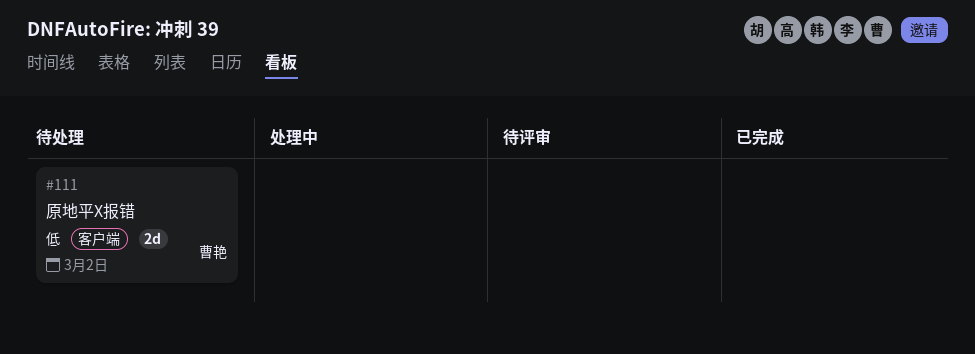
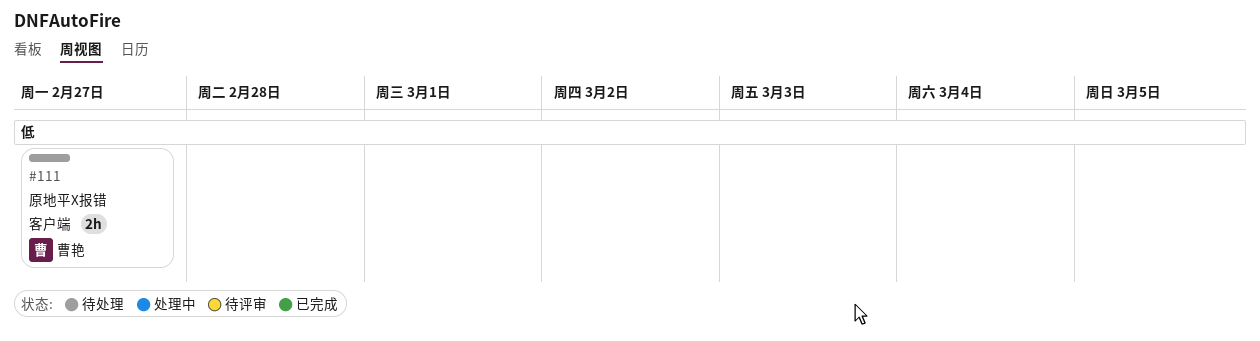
#111, estimate: 2d -> 2h
#111, due: Mar 2 -> Feb 27

